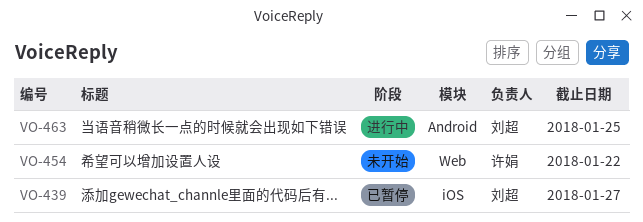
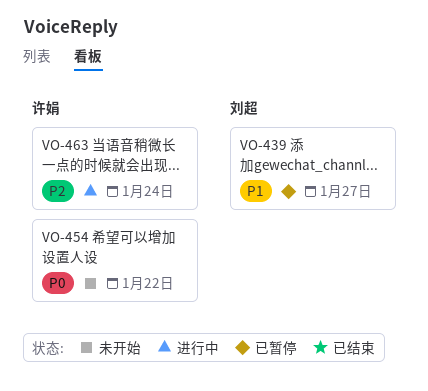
VO-463, owner: 刘超 -> 许娟
VO-463, due: Jan 25 -> Jan 24

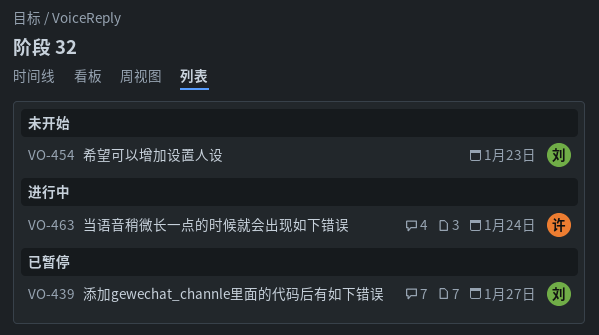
VO-454, owner: 许娟 -> 刘超
VO-454, due: Jan 22 -> Jan 23

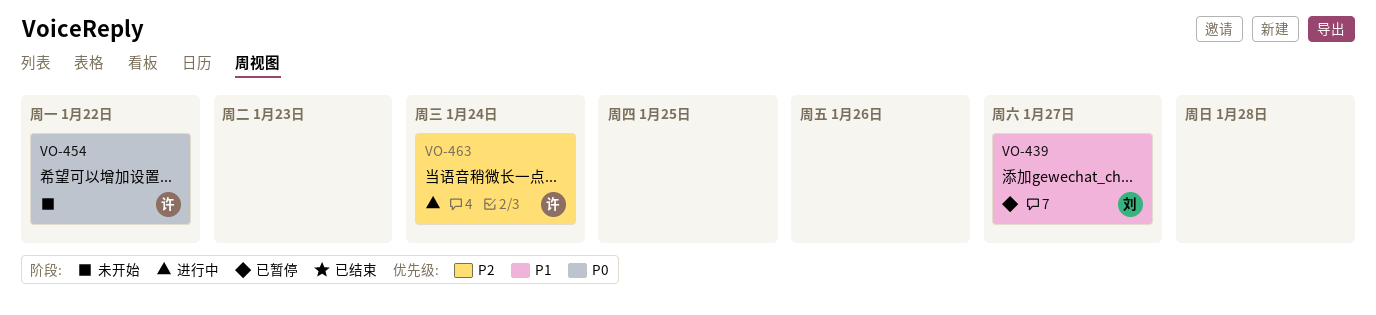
VO-454, owner: 刘 -> 许
VO-454, due: Jan 23 -> Jan 22

